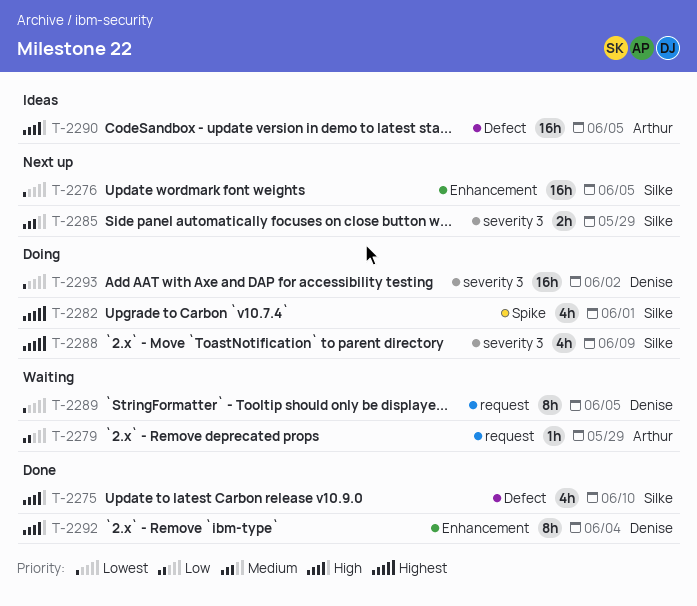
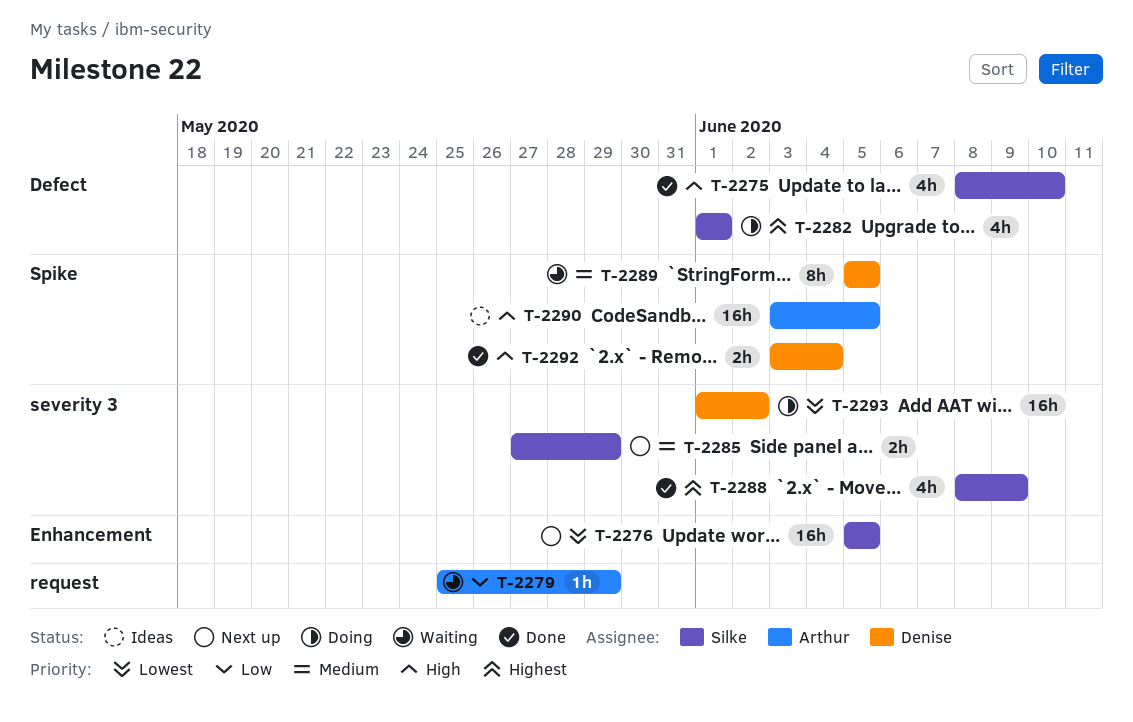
T-2282, label: Spike -> Defect
T-2288, status: Doing -> Done
T-2289, priority: Lowest -> Medium
T-2289, label: request -> Spike
T-2290, label: Defect -> Spike
T-2292, label: Enhancement -> Spike
T-2292, estimate: 8h -> 2h

